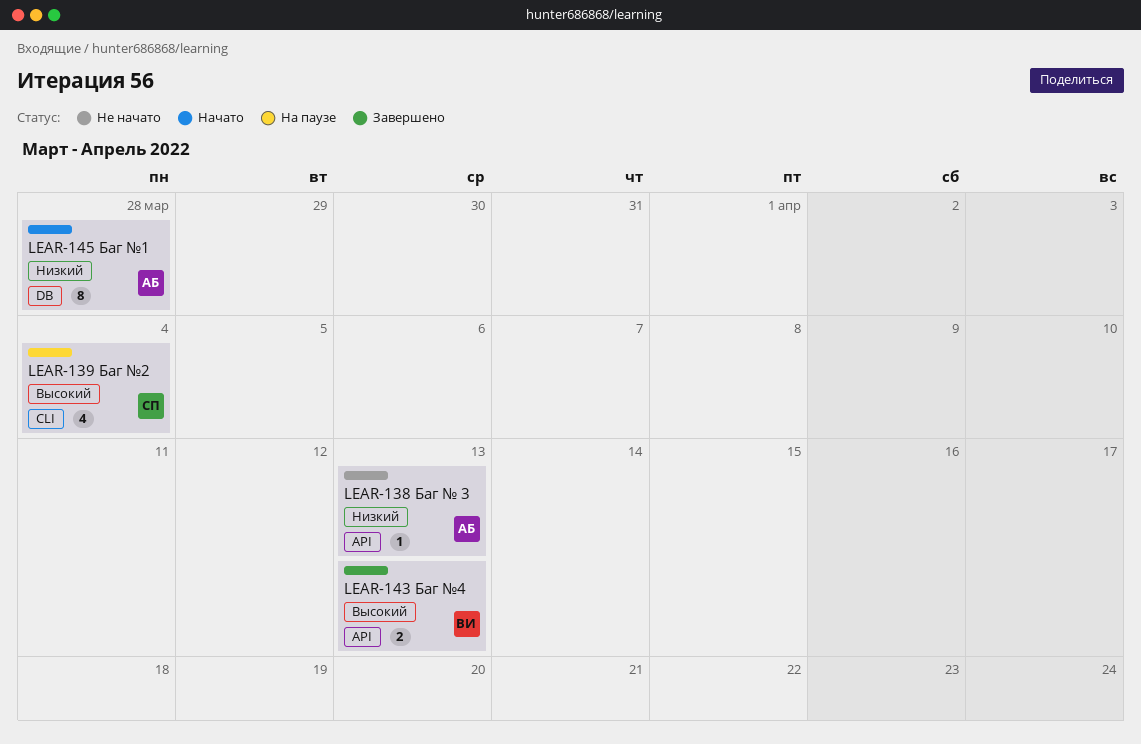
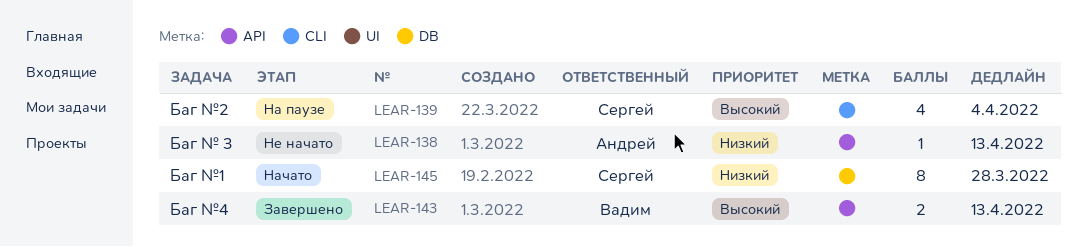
LEAR-145, owner: Андрей -> Сергей

